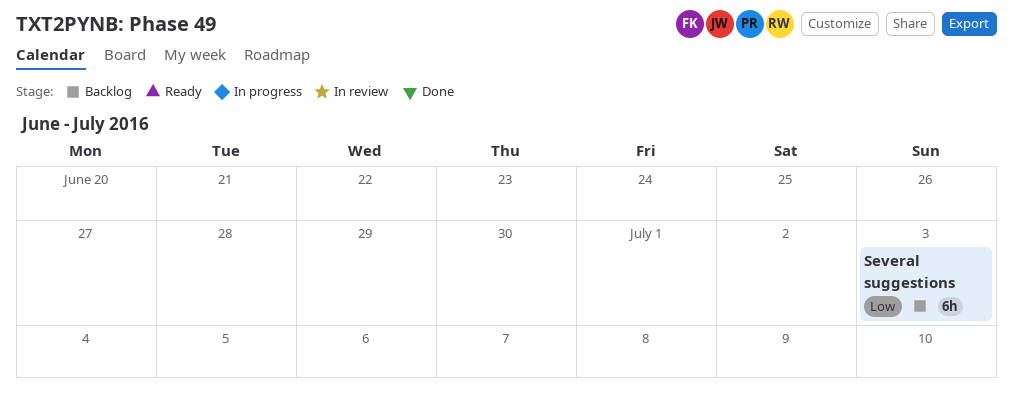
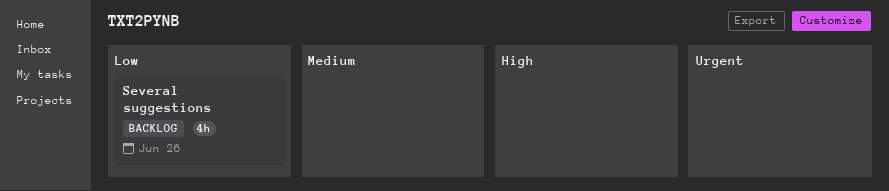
Several suggestions, estimate: 6h -> 4h
Several suggestions, due: Jul 3 -> Jun 26

